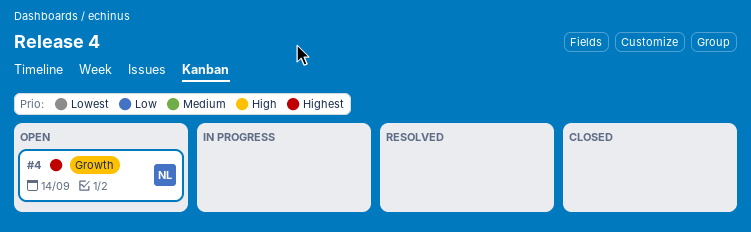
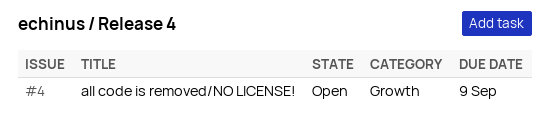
#4, due: Sep 14 -> Sep 9

